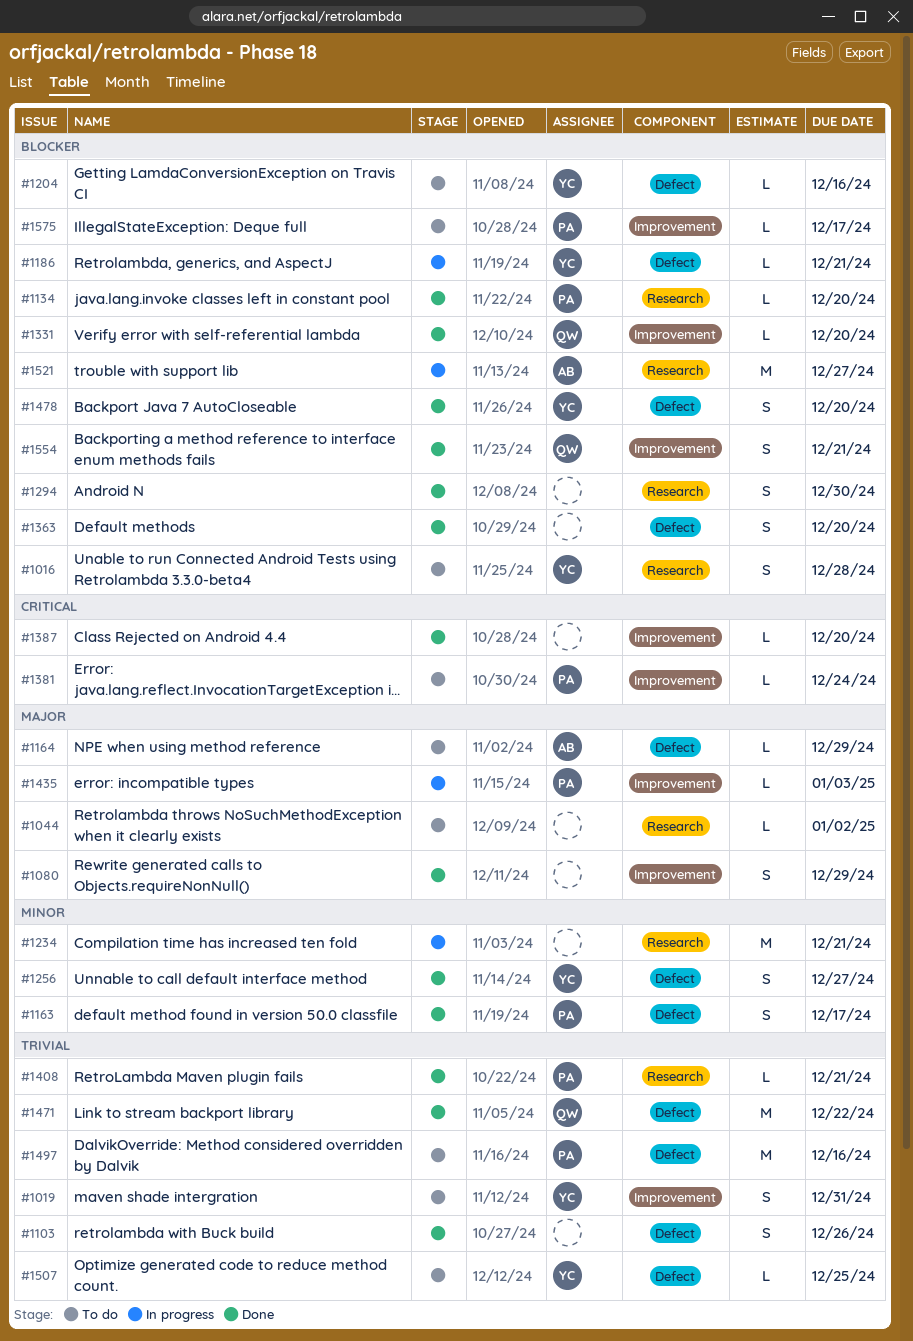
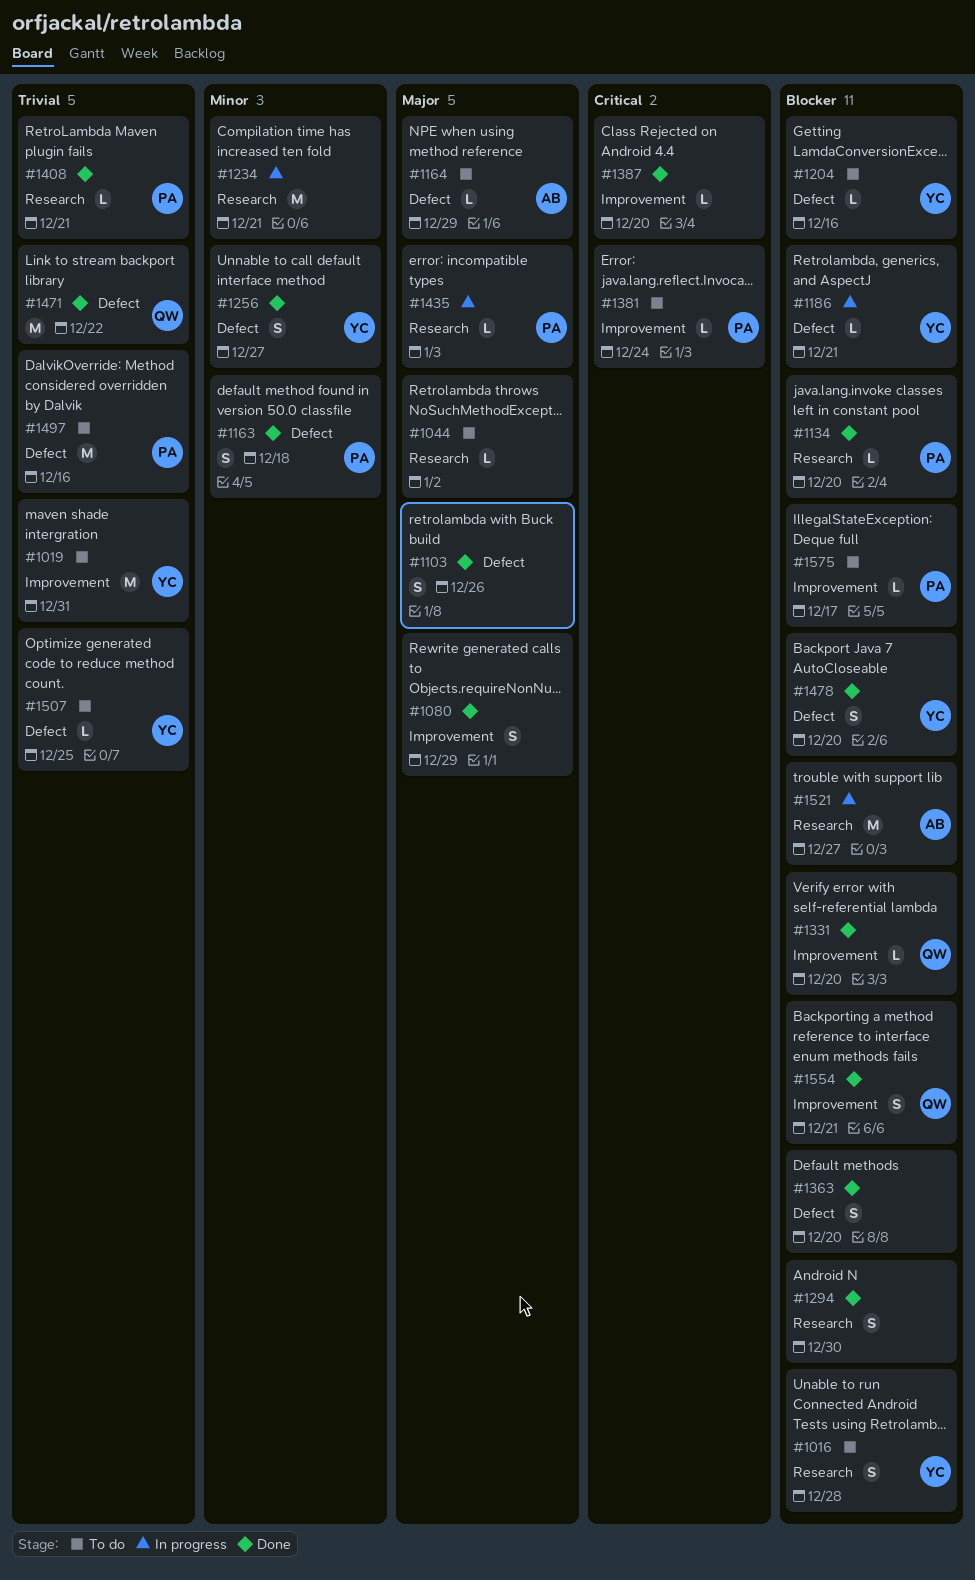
#1019, estimate: S -> M
#1103, priority: Trivial -> Major
#1163, due: Dec 17 -> Dec 18
#1435, label: Improvement -> Research

